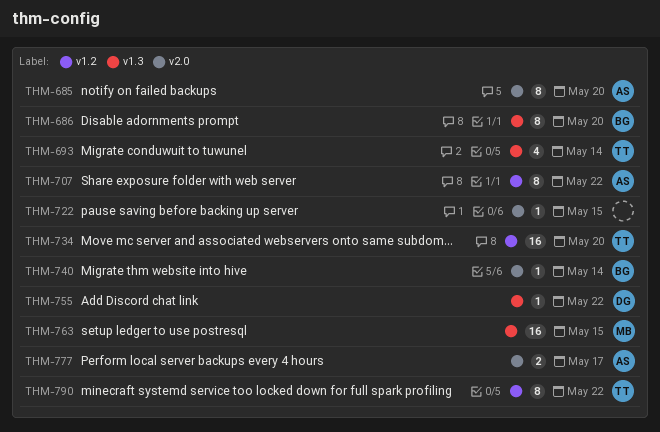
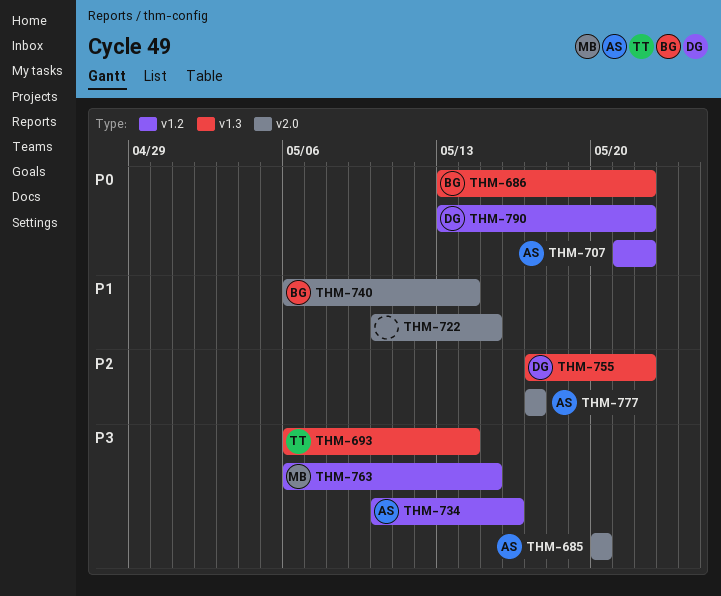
THM-686, due: May 20 -> May 22
THM-734, owner: TT -> AS
THM-734, due: May 20 -> May 16
THM-763, label: v1.3 -> v1.2
THM-790, owner: TT -> DG

